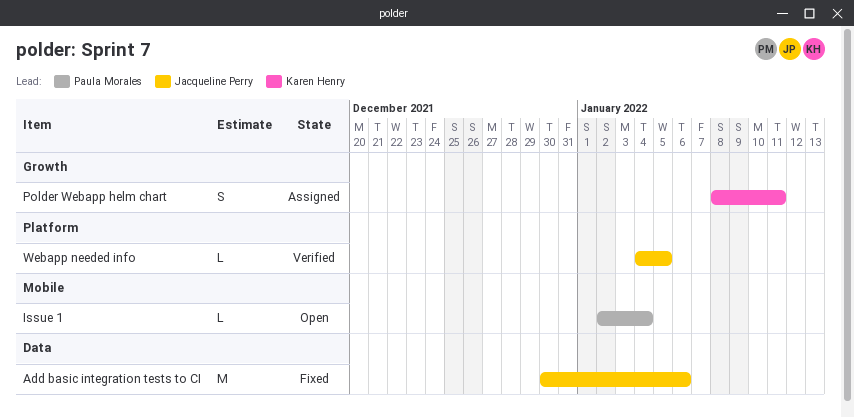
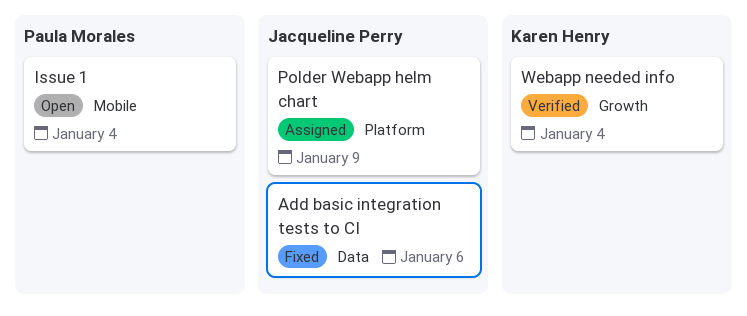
Polder Webapp helm chart, owner: Karen Henry -> Jacqueline Perry
Polder Webapp helm chart, label: Growth -> Platform
Polder Webapp helm chart, due: Jan 11 -> Jan 9
Webapp needed info, owner: Jacqueline Perry -> Karen Henry
Webapp needed info, label: Platform -> Growth
Webapp needed info, due: Jan 5 -> Jan 4

